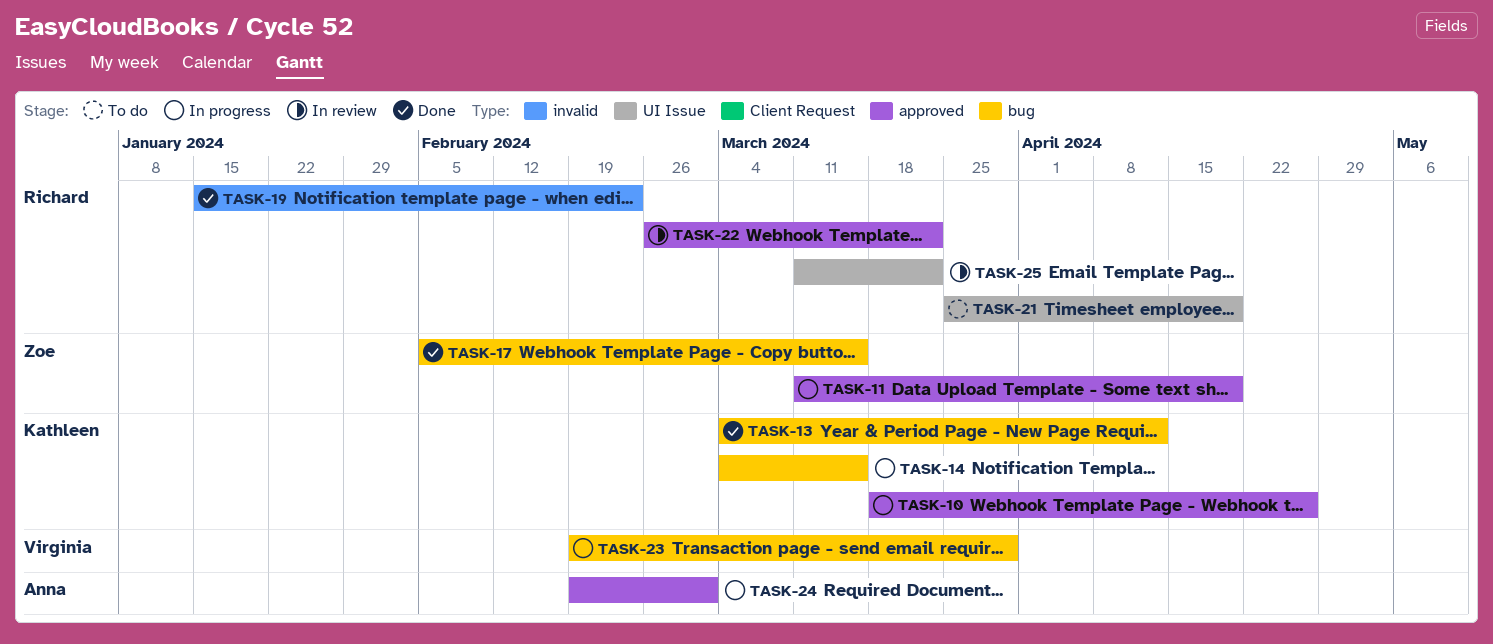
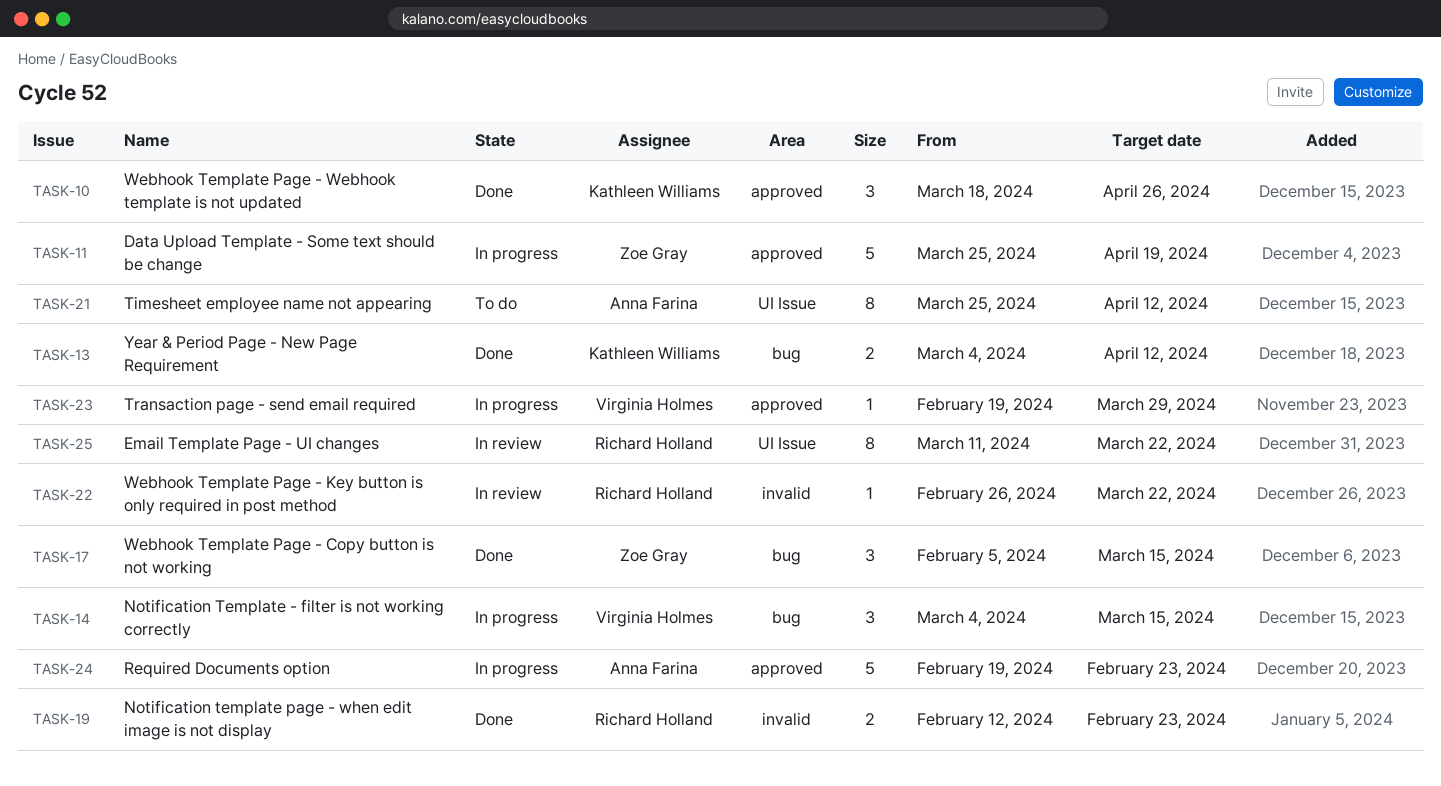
TASK-10, status: In progress -> Done
TASK-11, start: Mar 11 -> Mar 25
TASK-14, owner: Kathleen Williams -> Virginia Holmes
TASK-19, start: Jan 15 -> Feb 12
TASK-21, owner: Richard Holland -> Anna Farina
TASK-21, due: Apr 19 -> Apr 12
TASK-22, label: approved -> invalid
TASK-23, label: bug -> approved
TASK-24, due: Mar 1 -> Feb 23

